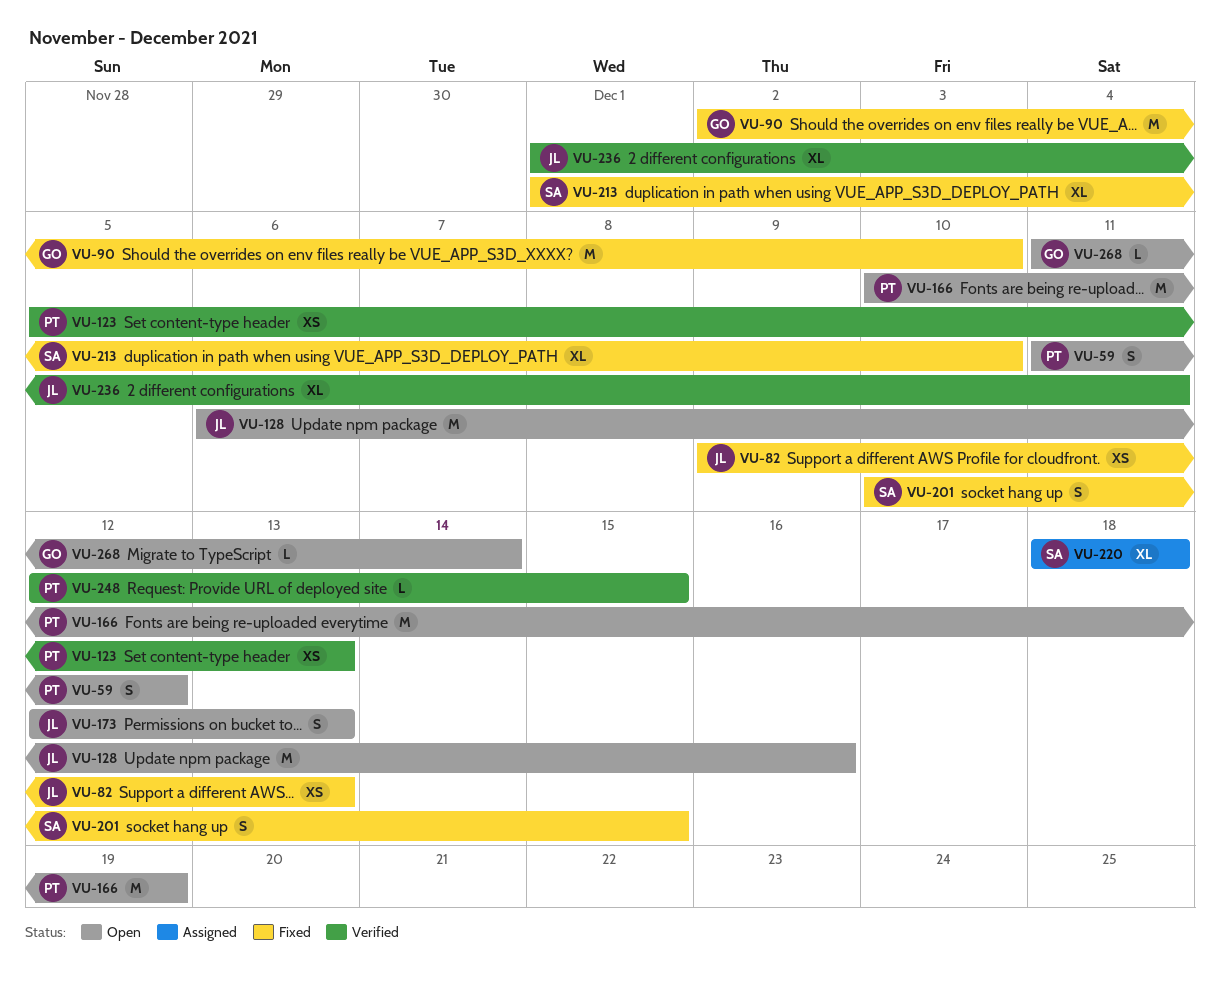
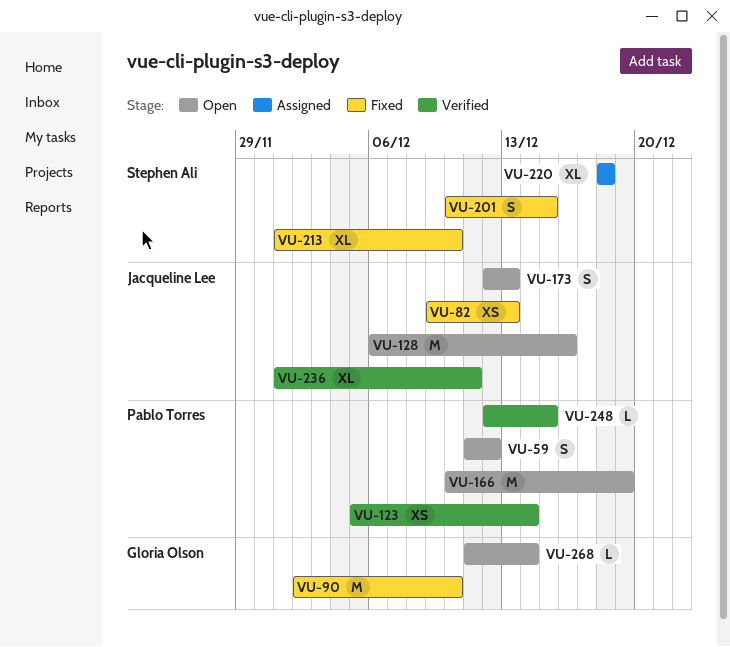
VU-123, due: Dec 13 -> Dec 14

